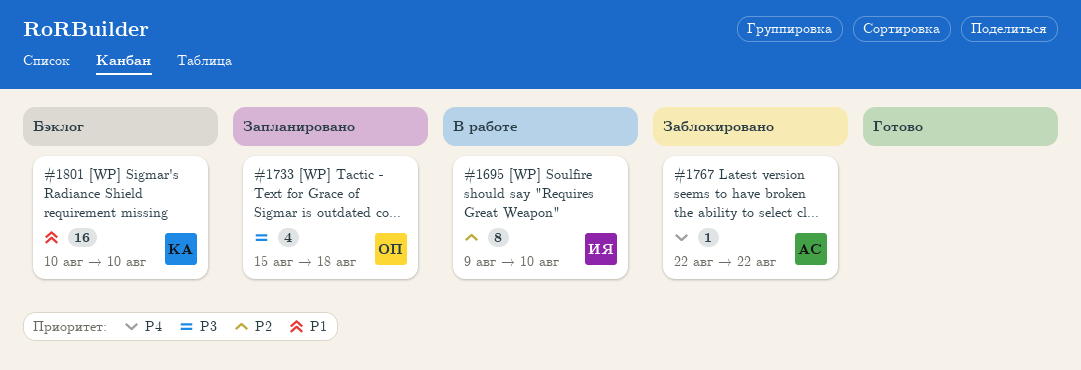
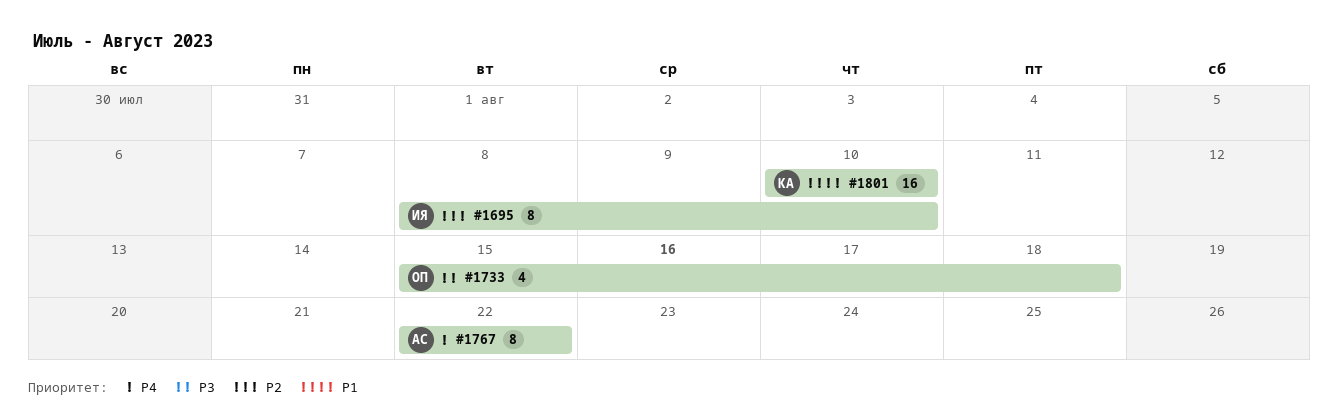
#1695, start: Aug 9 -> Aug 8
#1767, estimate: 1 -> 8

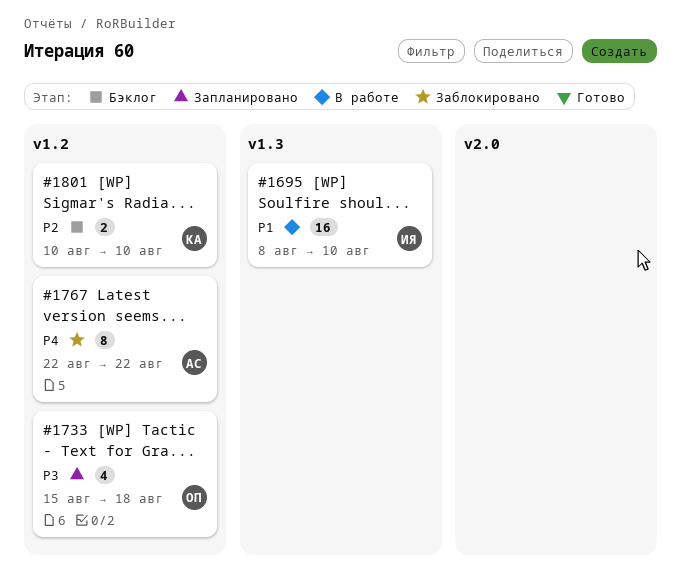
#1695, priority: P2 -> P1
#1695, estimate: 8 -> 16
#1801, priority: P1 -> P2
#1801, estimate: 16 -> 2

